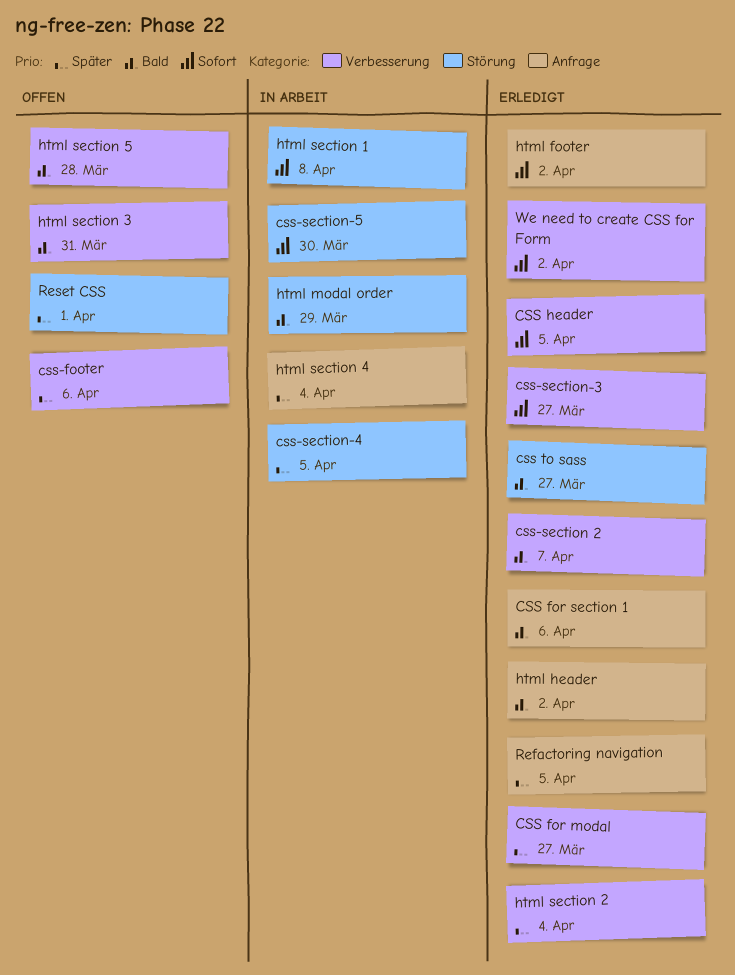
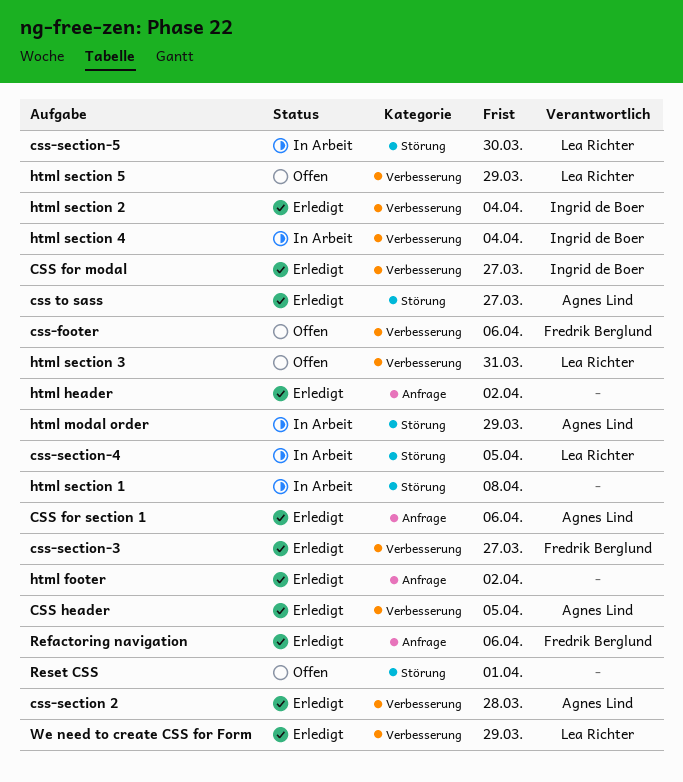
css-section 2, due: Apr 7 -> Mar 28
html section 4, label: Anfrage -> Verbesserung
html section 5, due: Mar 28 -> Mar 29
Refactoring navigation, due: Apr 5 -> Apr 6
We need to create CSS for Form, due: Apr 2 -> Mar 29

